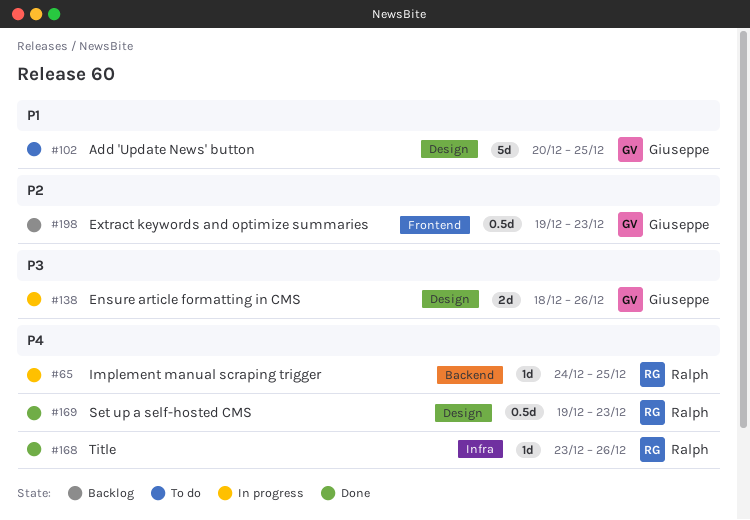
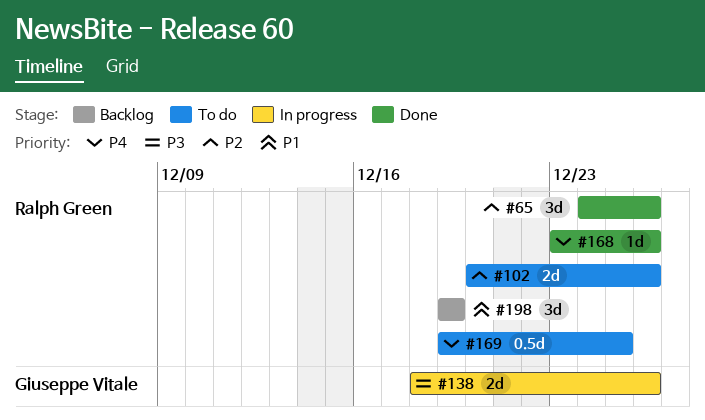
#65, status: In progress -> Done
#65, priority: P4 -> P2
#65, estimate: 1d -> 3d
#65, due: Dec 25 -> Dec 26
#102, owner: Giuseppe Vitale -> Ralph Green
#102, priority: P1 -> P2
#102, estimate: 5d -> 2d
#102, due: Dec 25 -> Dec 26
#169, status: Done -> To do
#169, due: Dec 23 -> Dec 25
#198, owner: Giuseppe Vitale -> Ralph Green
#198, priority: P2 -> P1
#198, estimate: 0.5d -> 3d
#198, due: Dec 23 -> Dec 19

